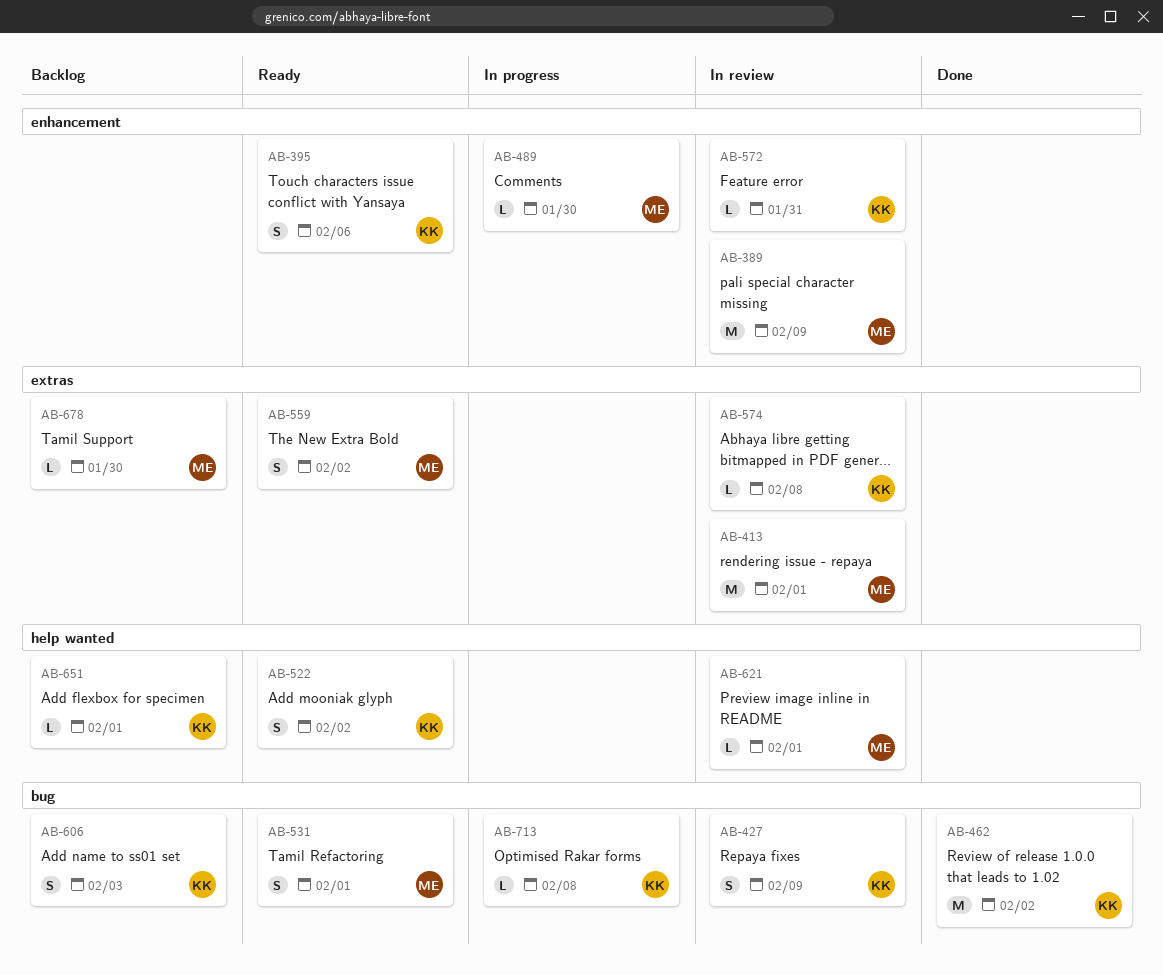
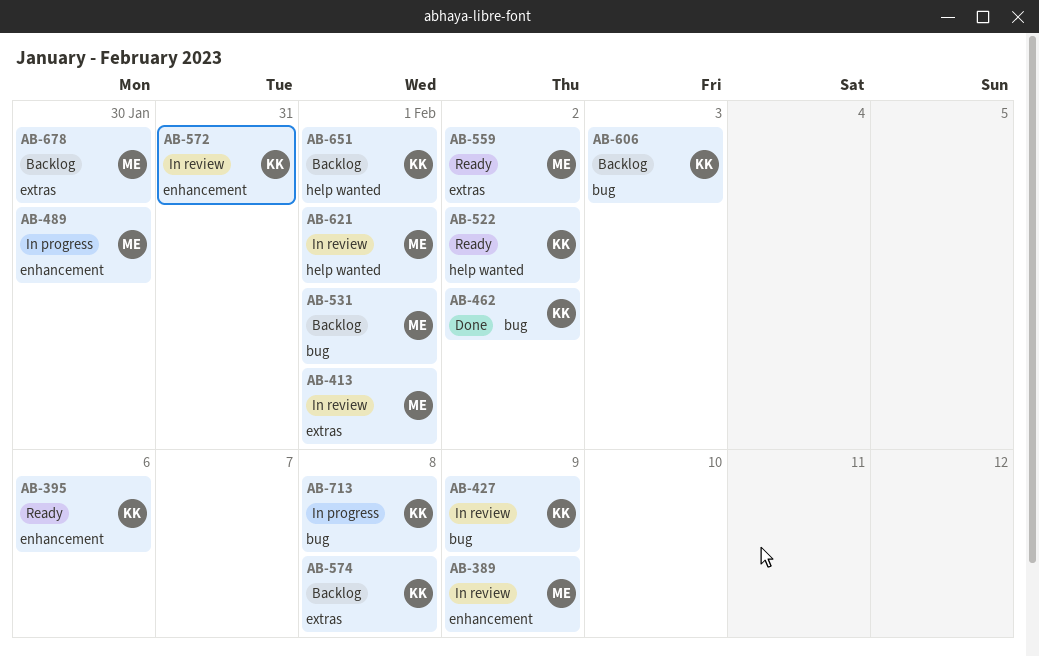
AB-531, status: Ready -> Backlog
AB-574, status: In review -> Backlog

